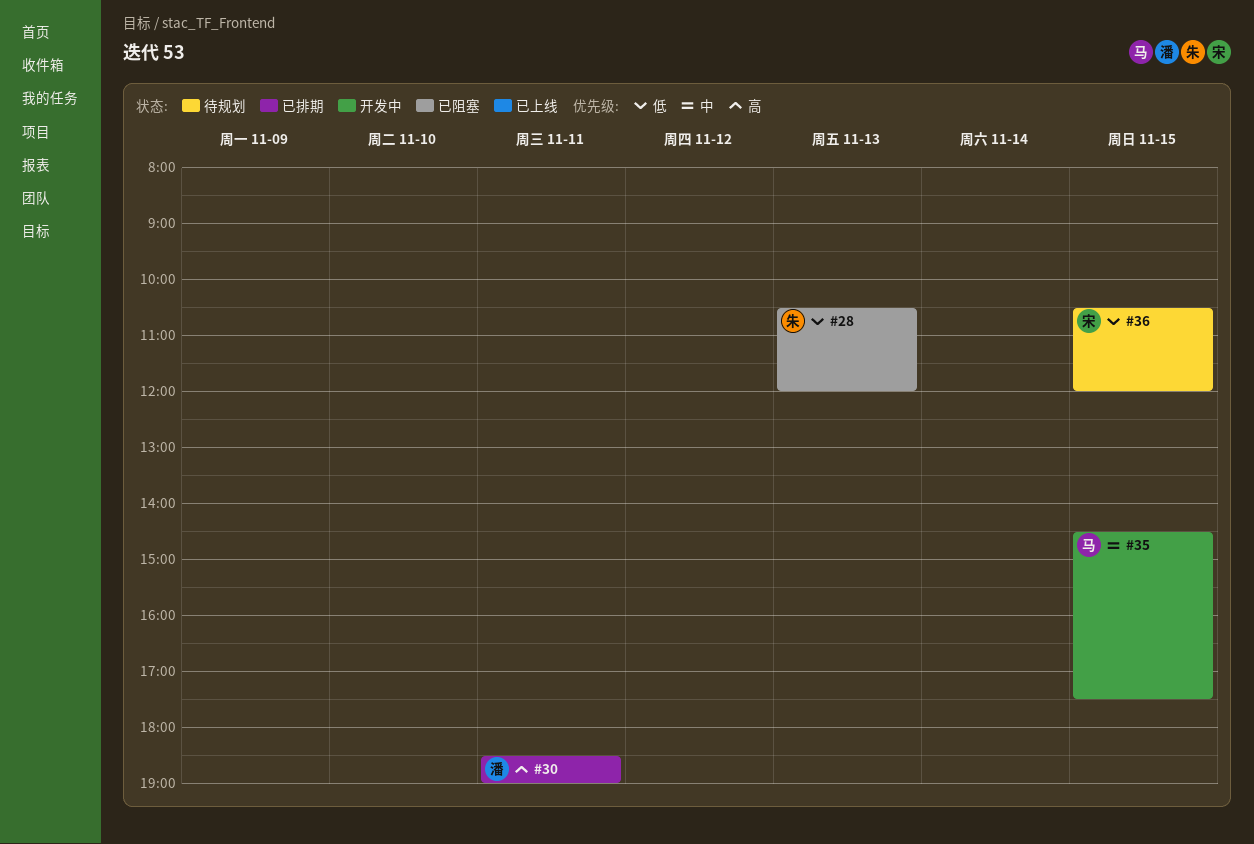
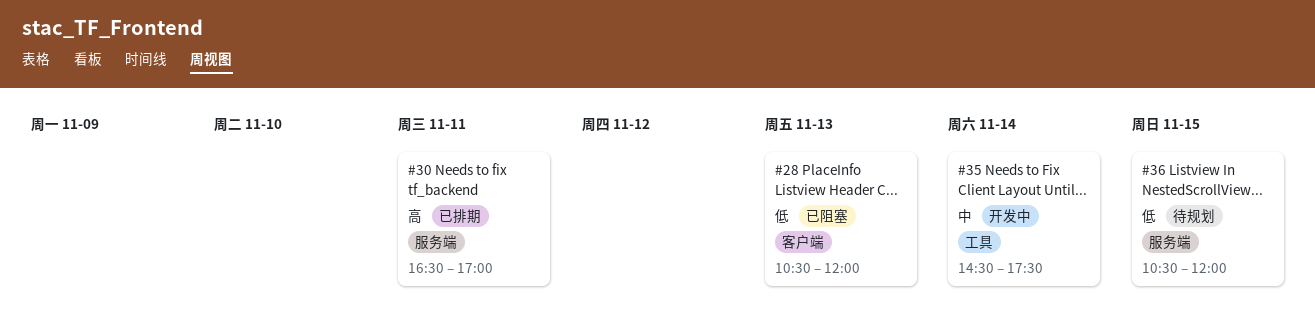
#30, begins: 18:30 -> 16:30
#30, ends: 19:00 -> 17:00
#35, day: Nov 15 -> Nov 14

